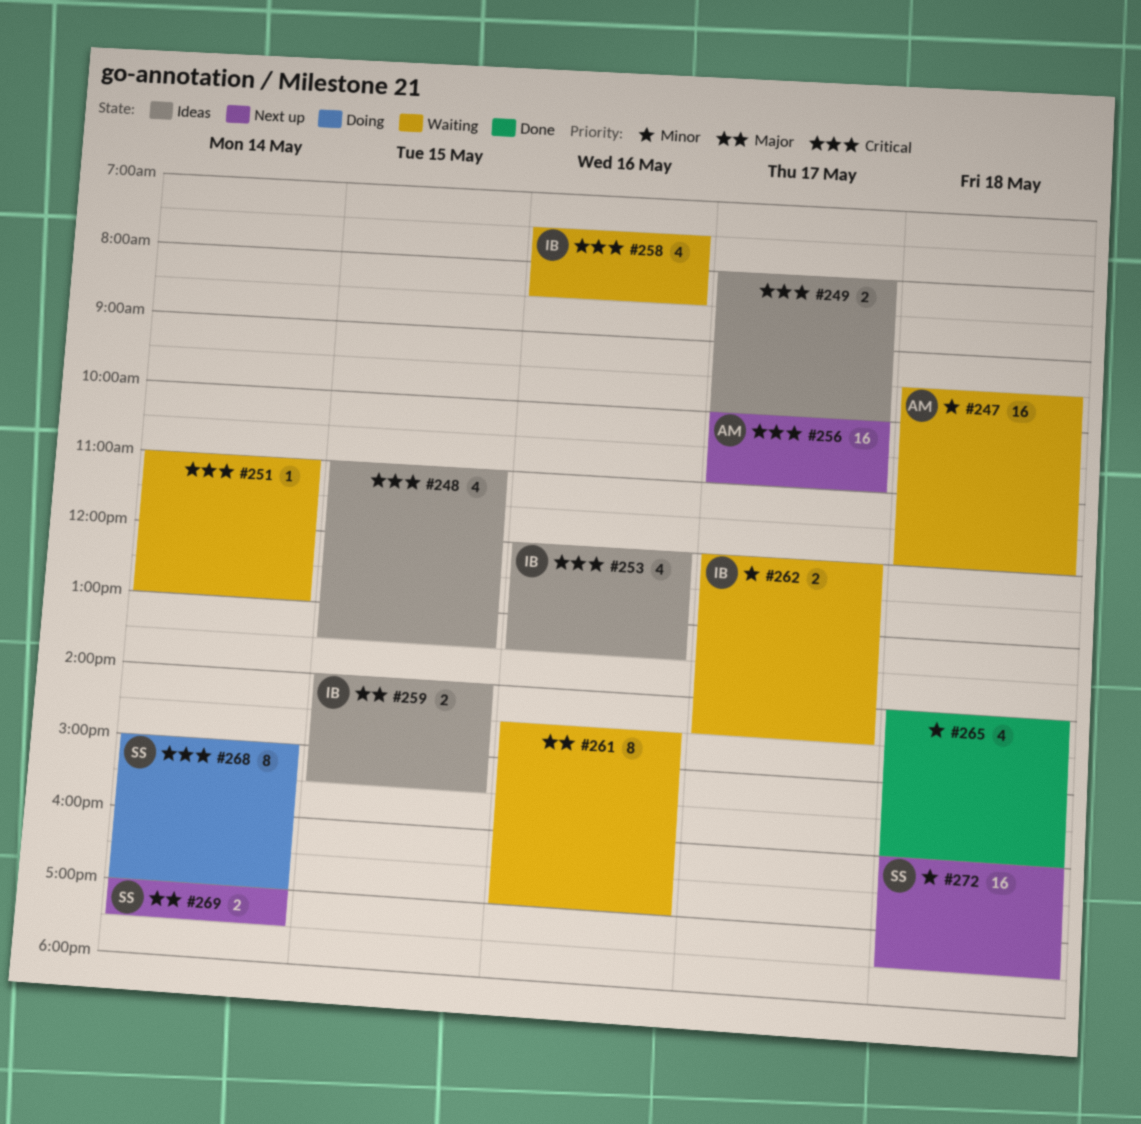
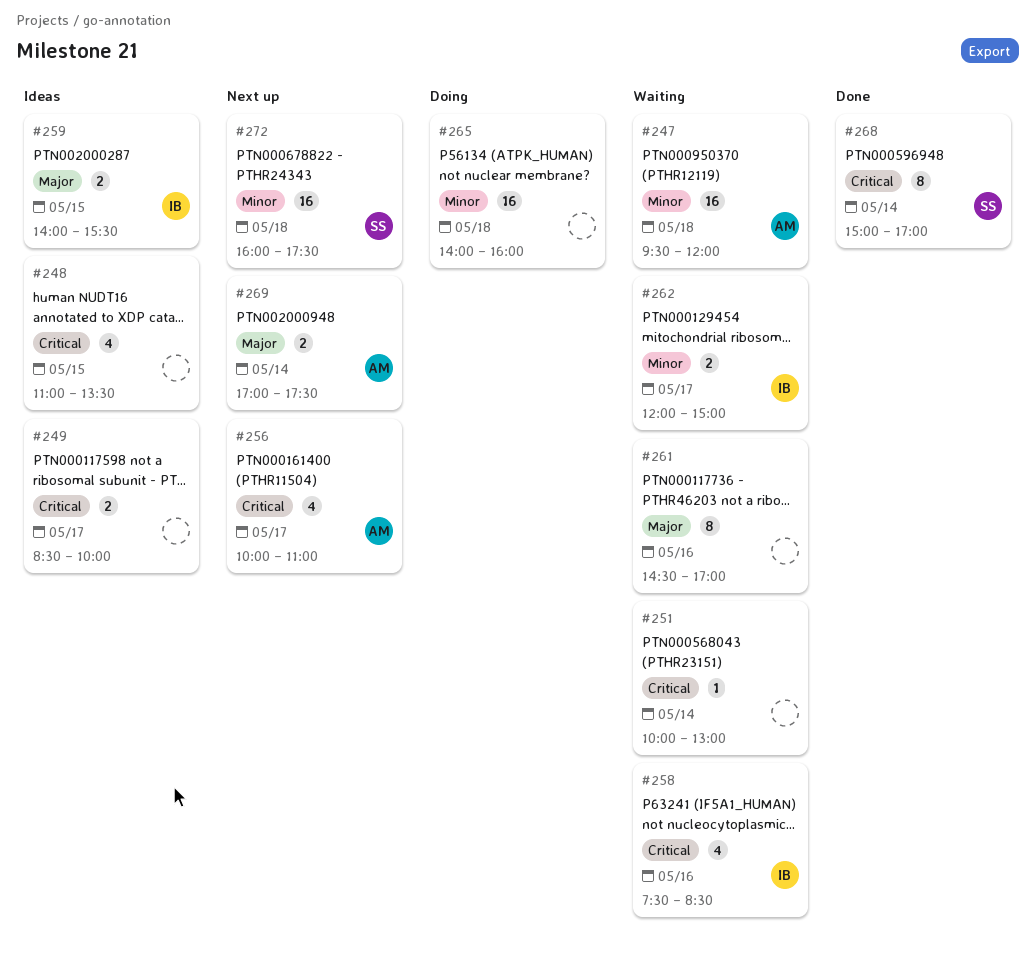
#249, begins: 08:00 -> 08:30
#251, begins: 11:00 -> 10:00
#253: present -> none
#256, estimate: 16 -> 4
#262, ends: 14:30 -> 15:00
#265, status: Done -> Doing
#265, estimate: 4 -> 16
#268, status: Doing -> Done
#269, owner: SS -> AM

